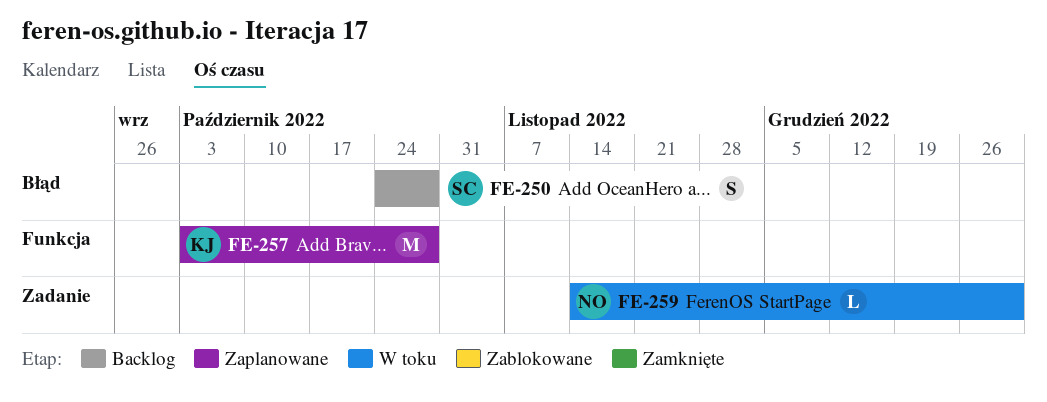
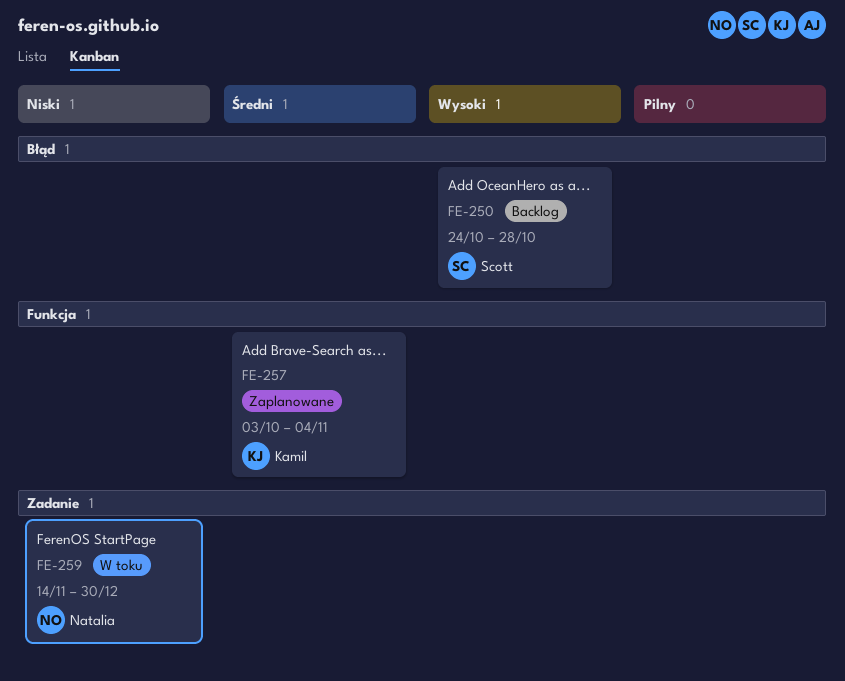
FE-257, due: Oct 28 -> Nov 4

